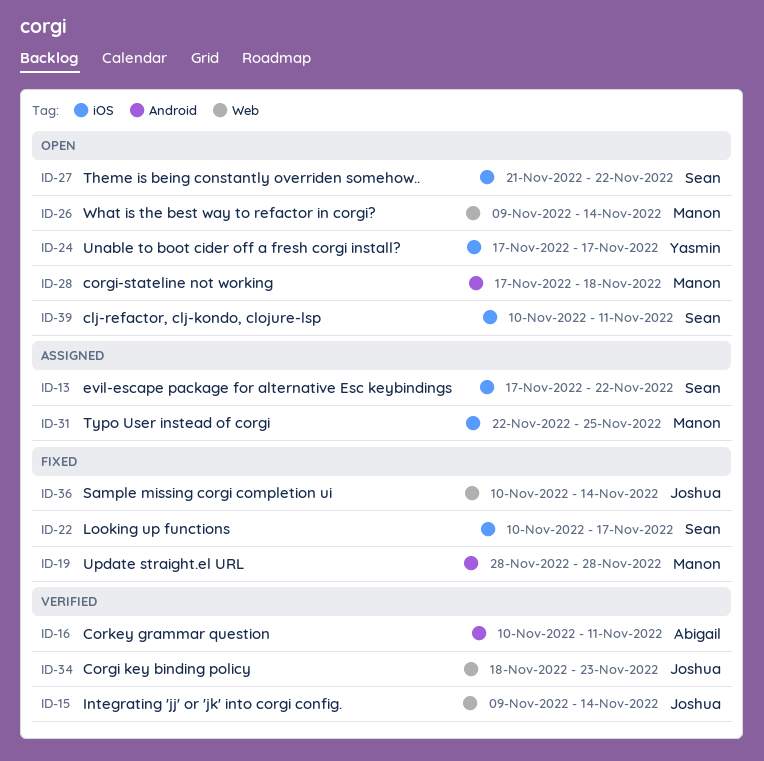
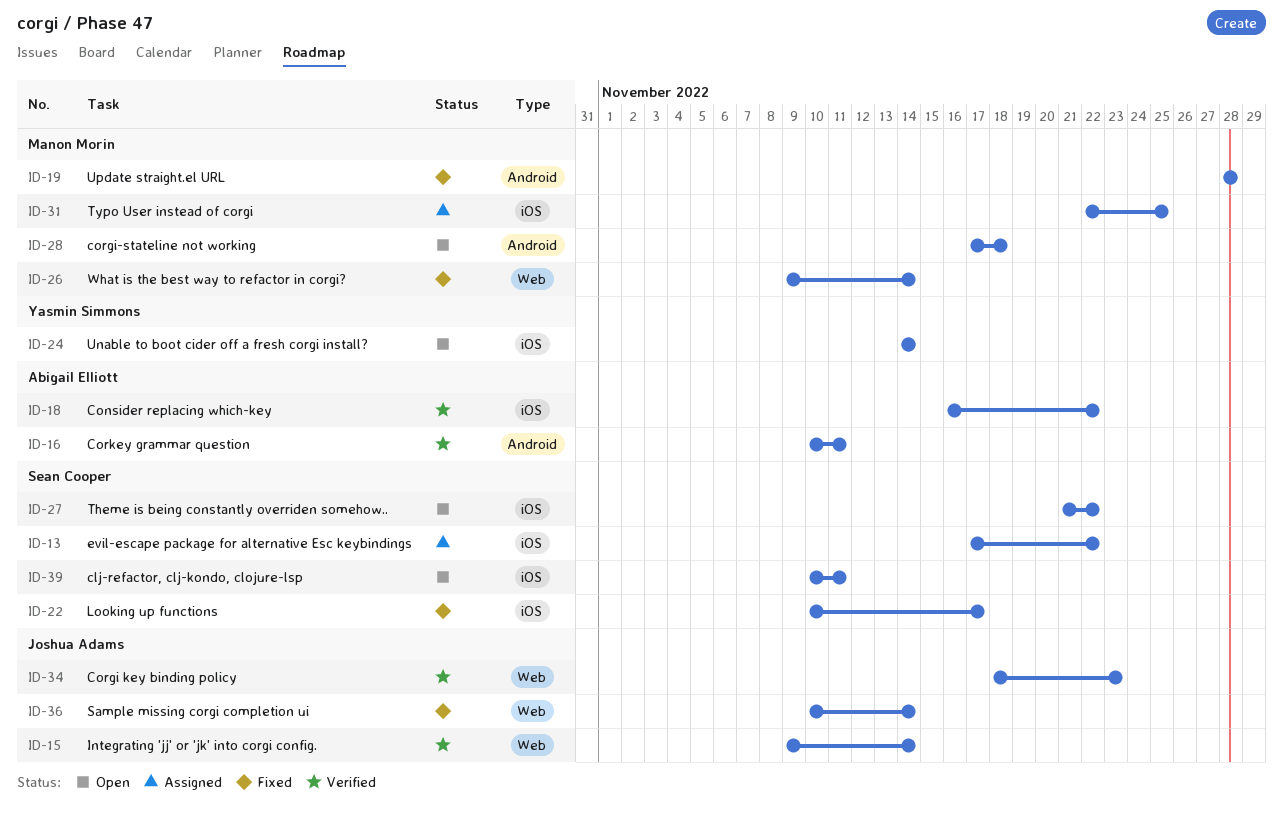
ID-18: none -> present
ID-24, start: Nov 17 -> Nov 14
ID-24, due: Nov 17 -> Nov 14
ID-26, status: Open -> Fixed

